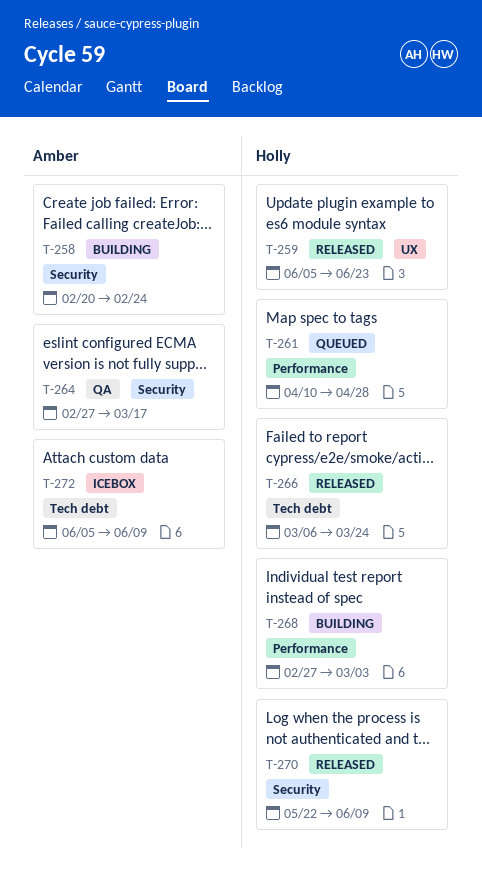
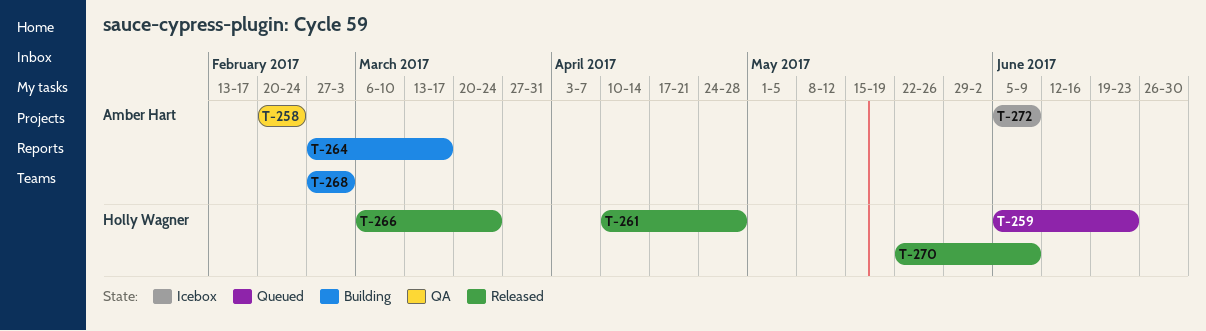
T-258, status: Building -> QA
T-259, status: Released -> Queued
T-261, status: Queued -> Released
T-264, status: QA -> Building
T-268, owner: Holly Wagner -> Amber Hart

